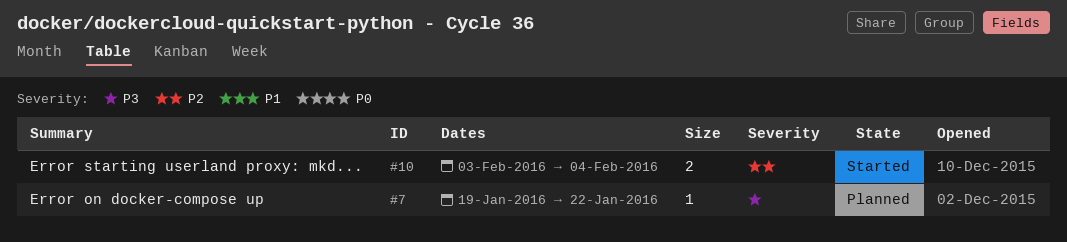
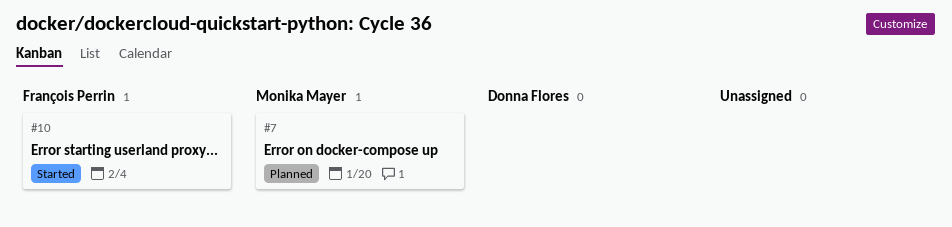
#7, due: Jan 22 -> Jan 20

